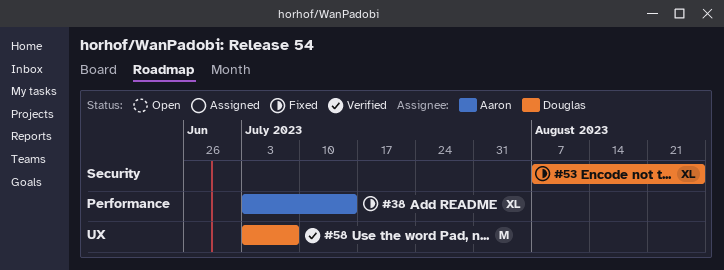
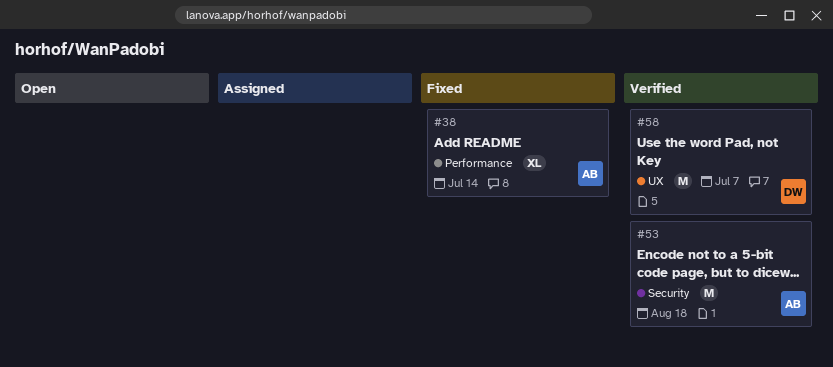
#53, status: Fixed -> Verified
#53, owner: Douglas -> Aaron
#53, estimate: XL -> M
#53, due: Aug 25 -> Aug 18

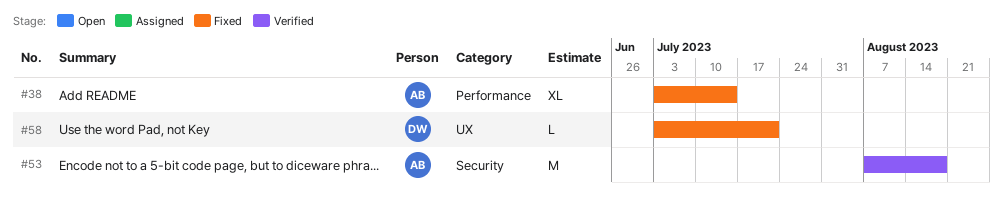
#58, status: Verified -> Fixed
#58, estimate: M -> L
#58, due: Jul 7 -> Jul 21

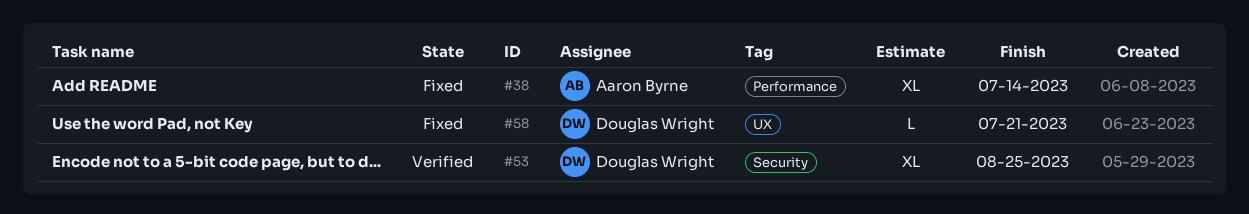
#53, owner: Aaron Byrne -> Douglas Wright
#53, estimate: M -> XL
#53, due: Aug 18 -> Aug 25

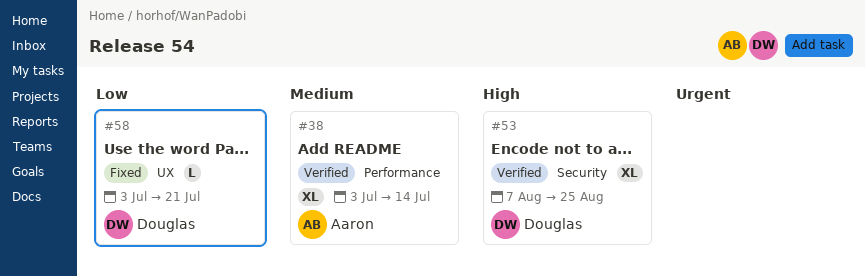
#38, status: Fixed -> Verified

